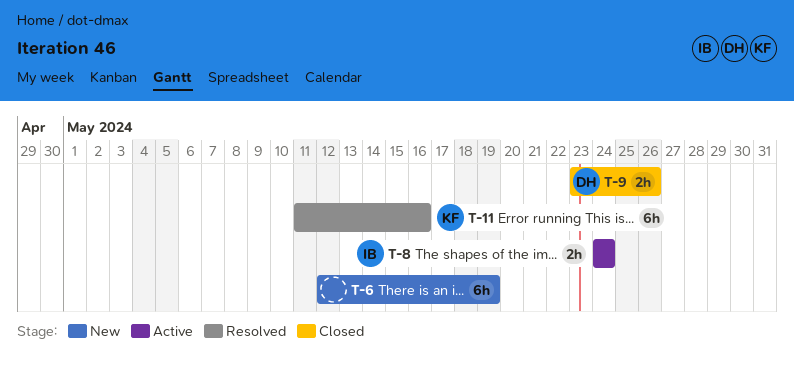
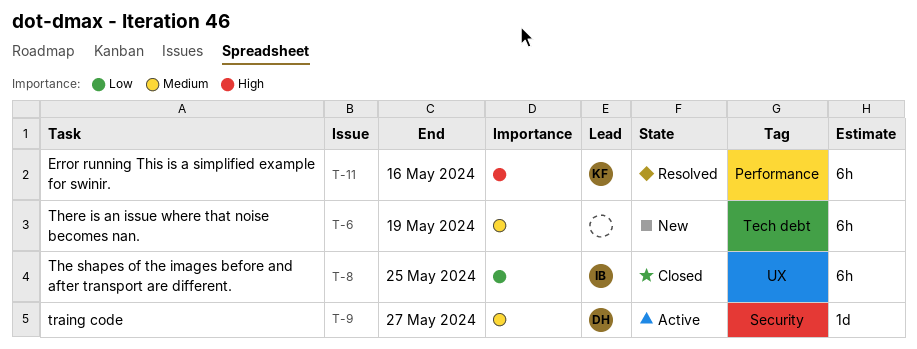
T-8, status: Active -> Closed
T-8, estimate: 2h -> 6h
T-8, due: May 24 -> May 25
T-9, status: Closed -> Active
T-9, estimate: 2h -> 1d
T-9, due: May 26 -> May 27

